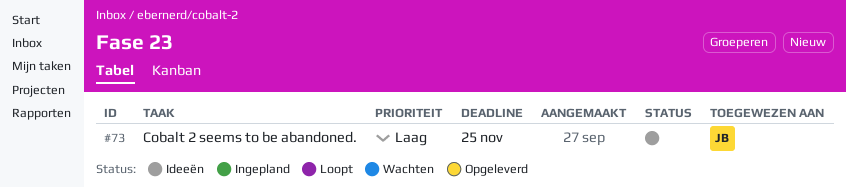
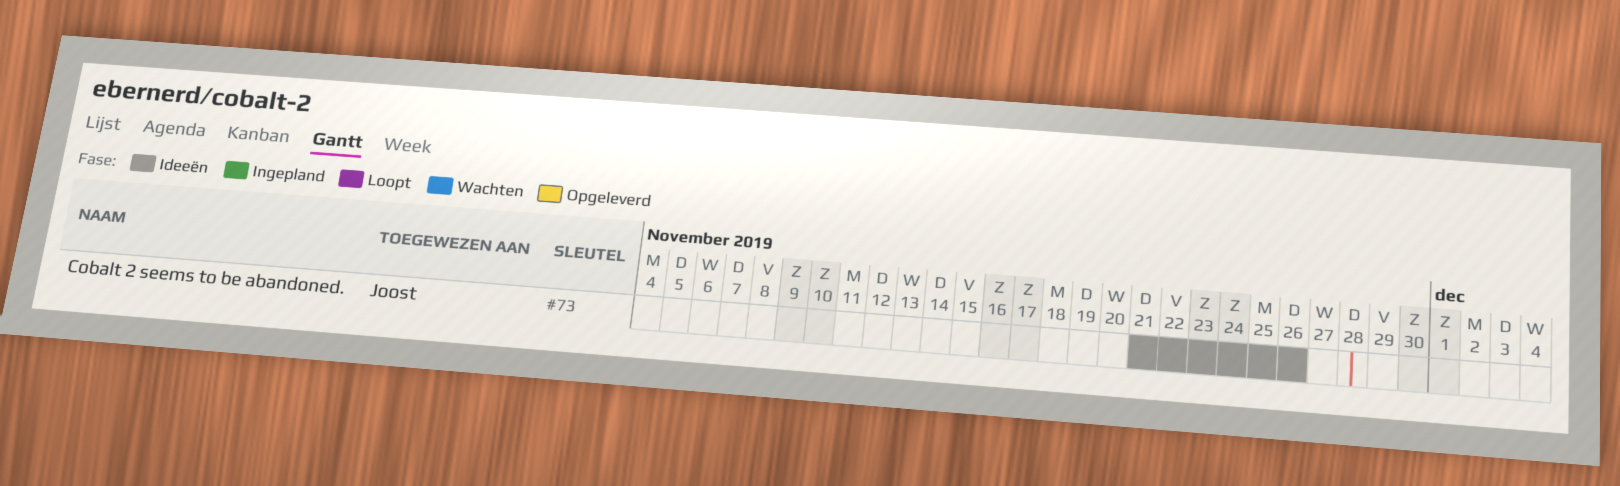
#73, due: Nov 25 -> Nov 26

